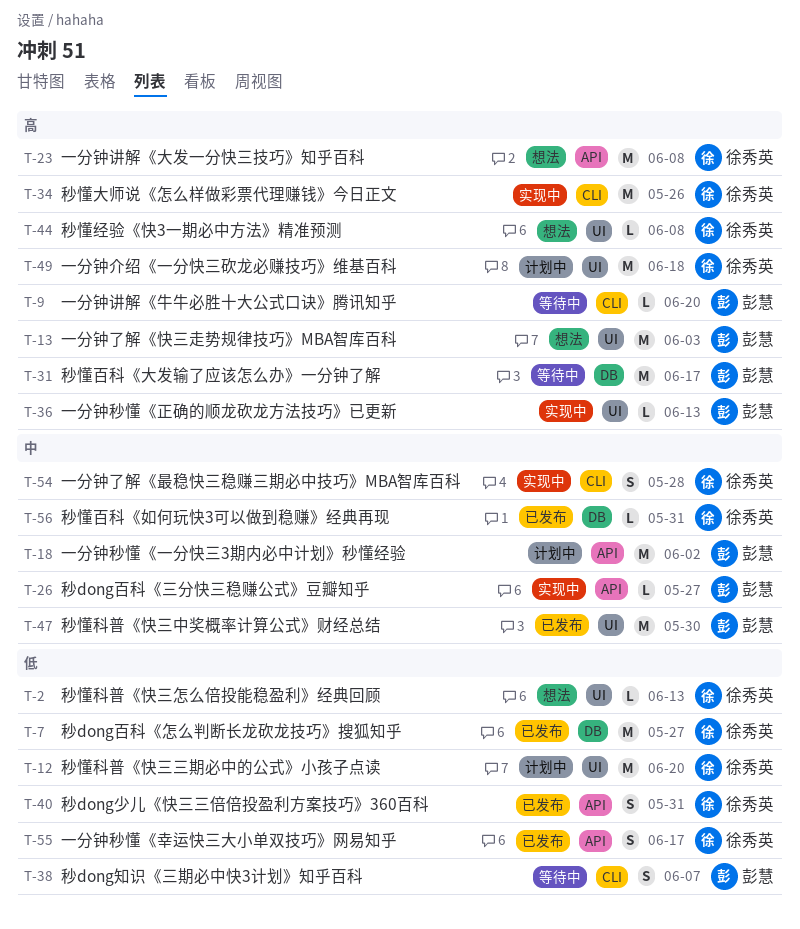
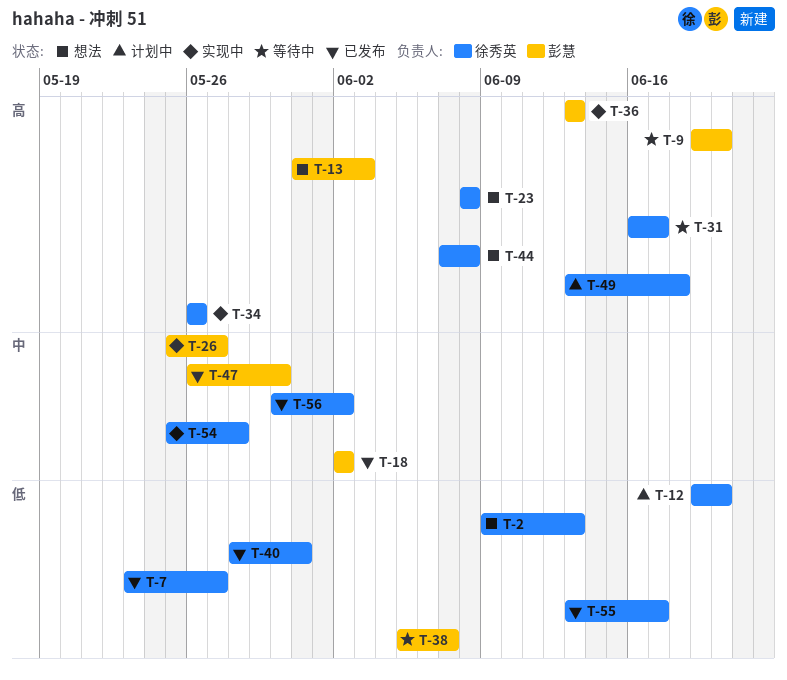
T-18, status: 计划中 -> 已发布
T-31, owner: 彭慧 -> 徐秀英
T-56, due: May 31 -> Jun 2

